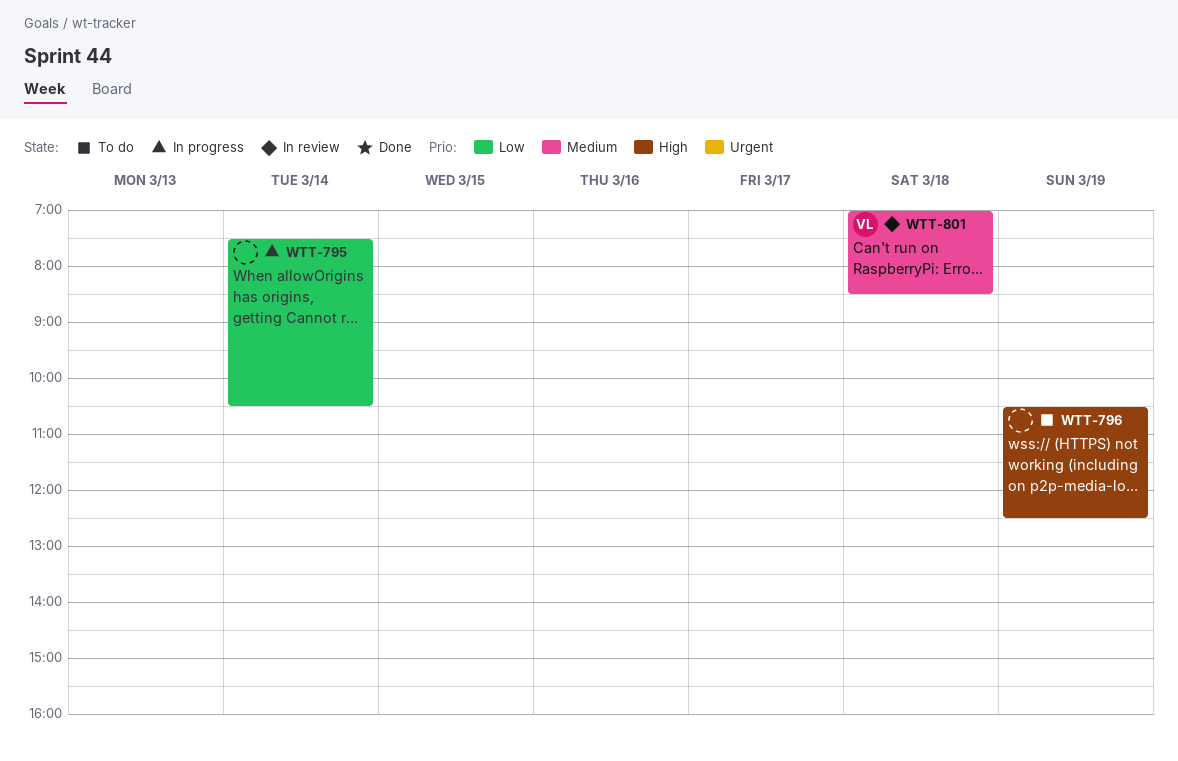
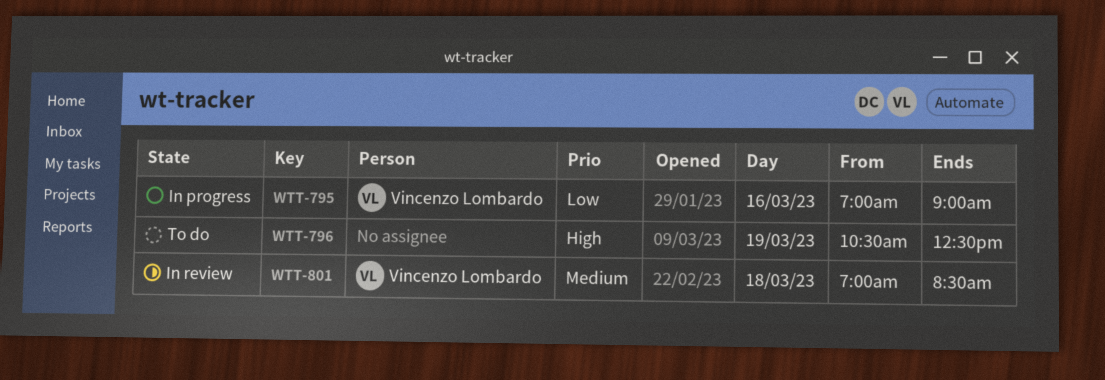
WTT-795, owner: none -> Vincenzo Lombardo
WTT-795, day: Mar 14 -> Mar 16
WTT-795, begins: 07:30 -> 07:00
WTT-795, ends: 10:30 -> 09:00

